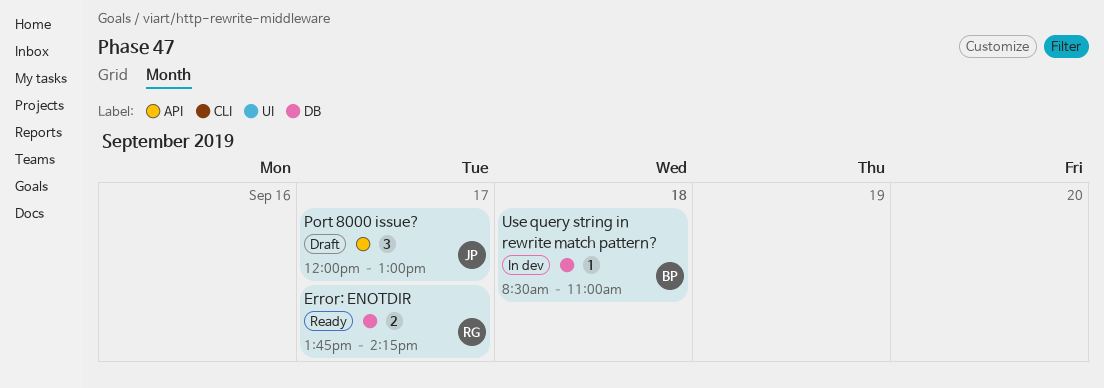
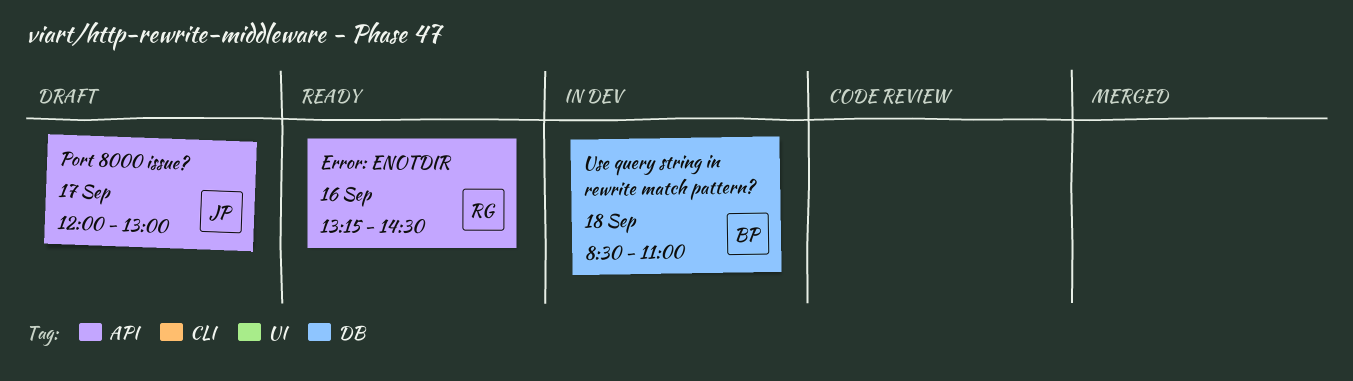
Error: ENOTDIR, label: DB -> API
Error: ENOTDIR, day: Sep 17 -> Sep 16
Error: ENOTDIR, begins: 13:45 -> 13:15
Error: ENOTDIR, ends: 14:15 -> 14:30

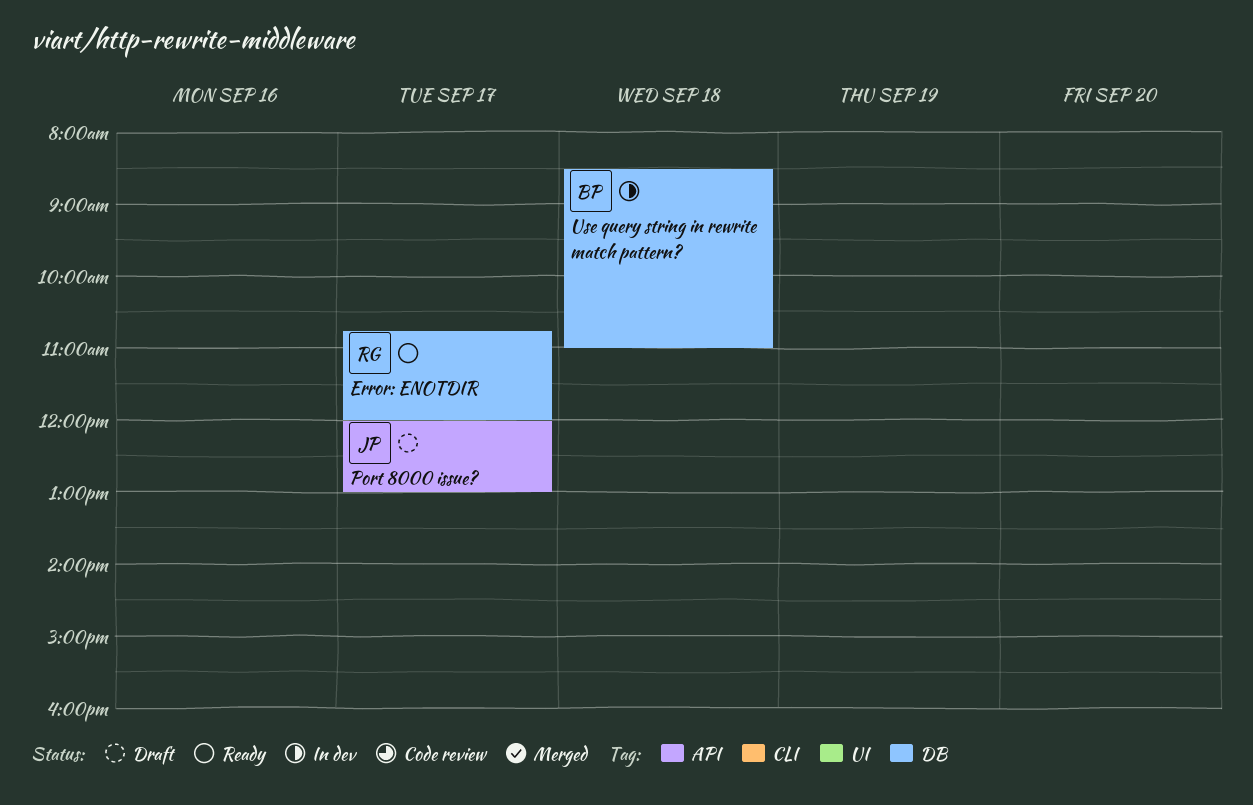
Error: ENOTDIR, label: API -> DB
Error: ENOTDIR, day: Sep 16 -> Sep 17
Error: ENOTDIR, begins: 13:15 -> 10:45
Error: ENOTDIR, ends: 14:30 -> 12:00

